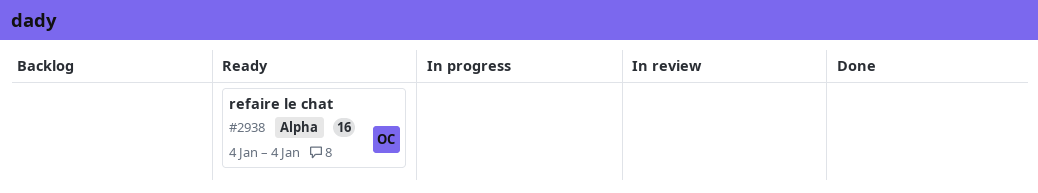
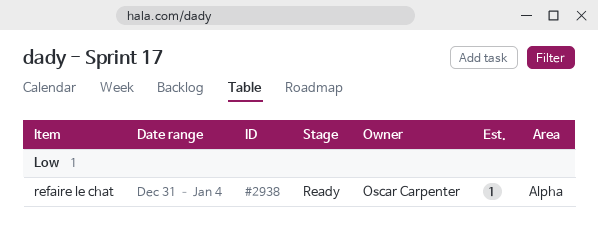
#2938, estimate: 16 -> 1
#2938, start: Jan 4 -> Dec 31

